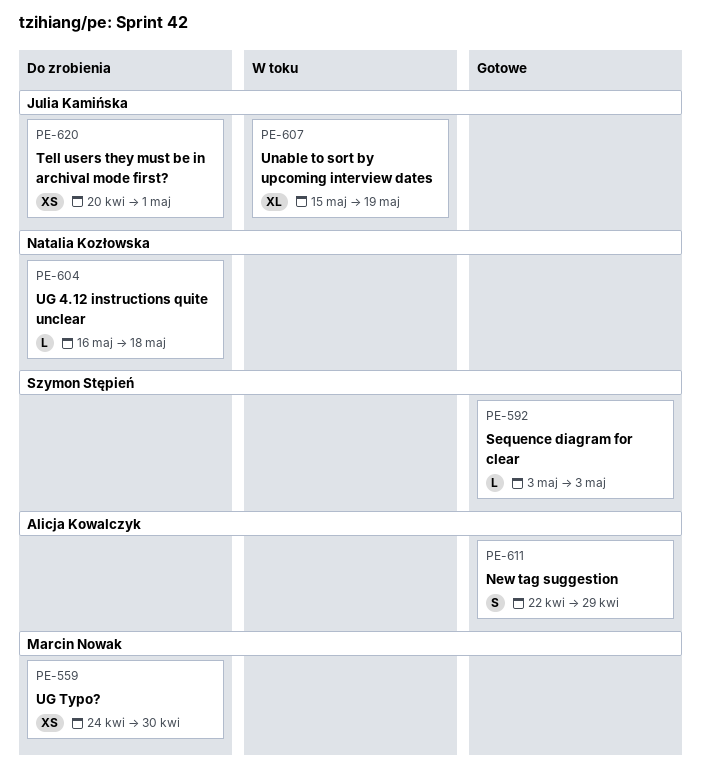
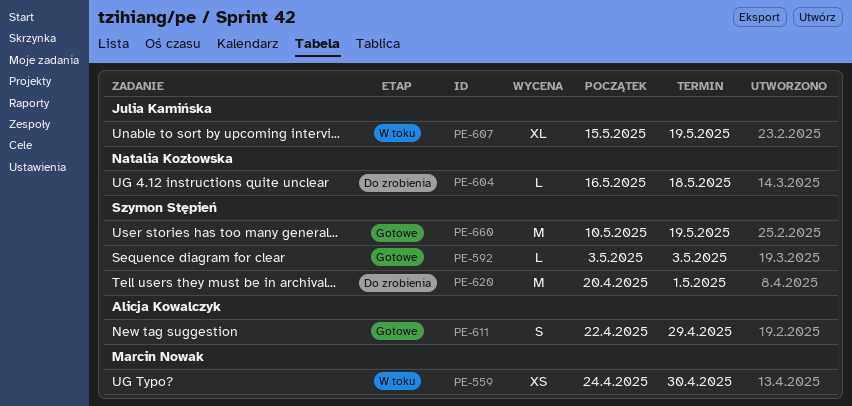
PE-559, status: Do zrobienia -> W toku
PE-620, owner: Julia Kamińska -> Szymon Stępień
PE-620, estimate: XS -> M
PE-660: none -> present

